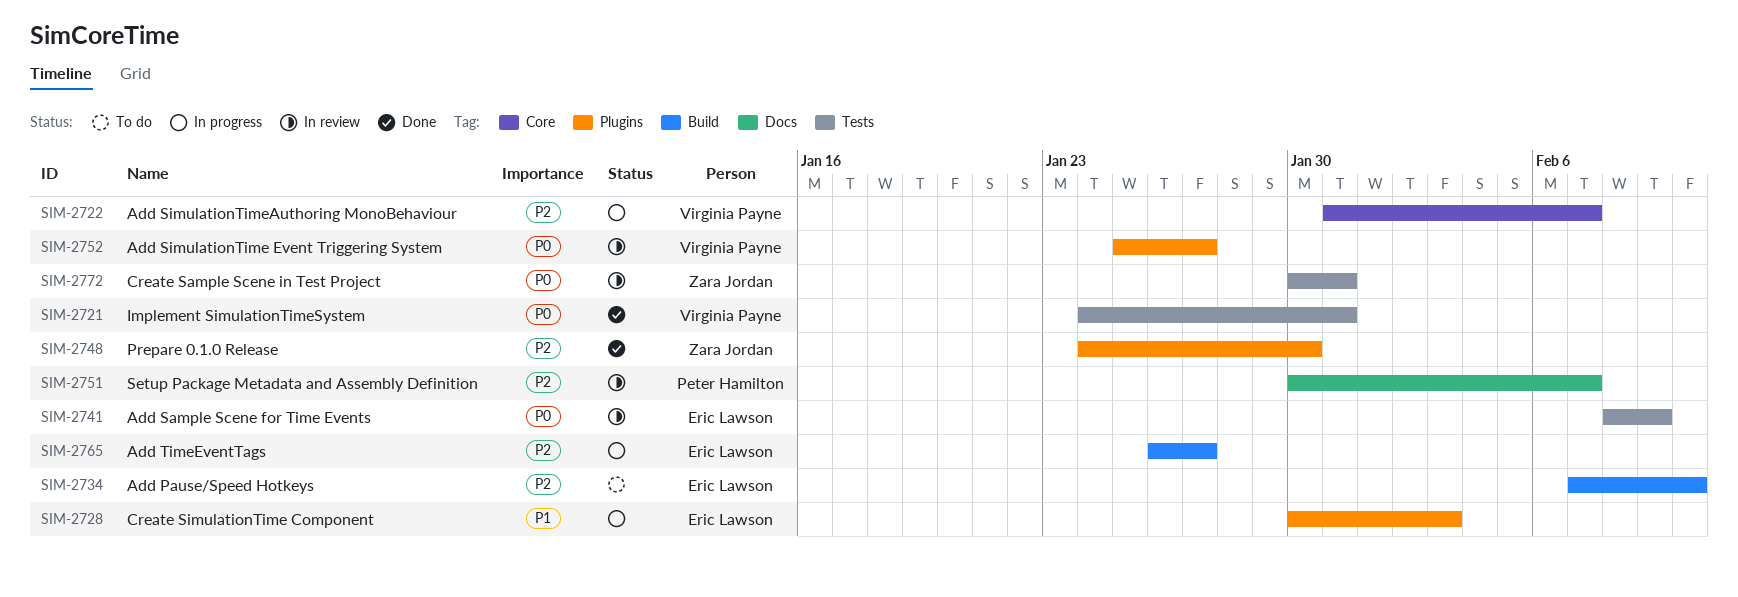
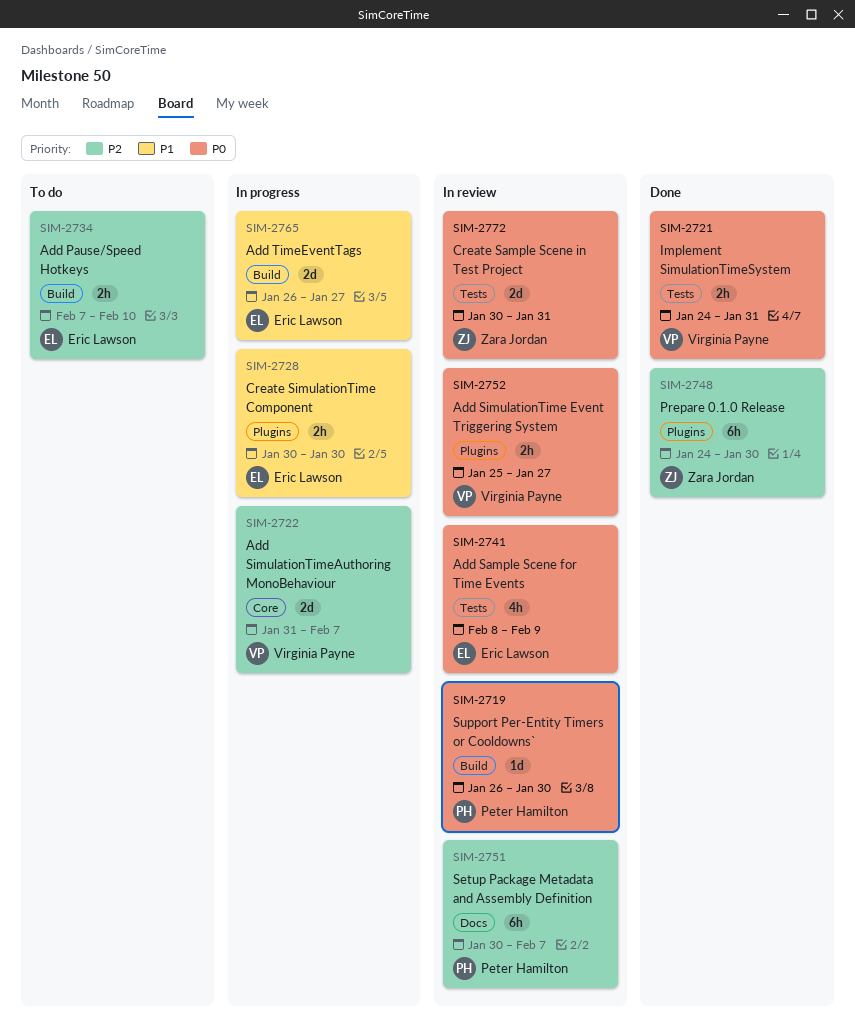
SIM-2719: none -> present
SIM-2728, due: Feb 3 -> Jan 30
SIM-2765, priority: P2 -> P1

